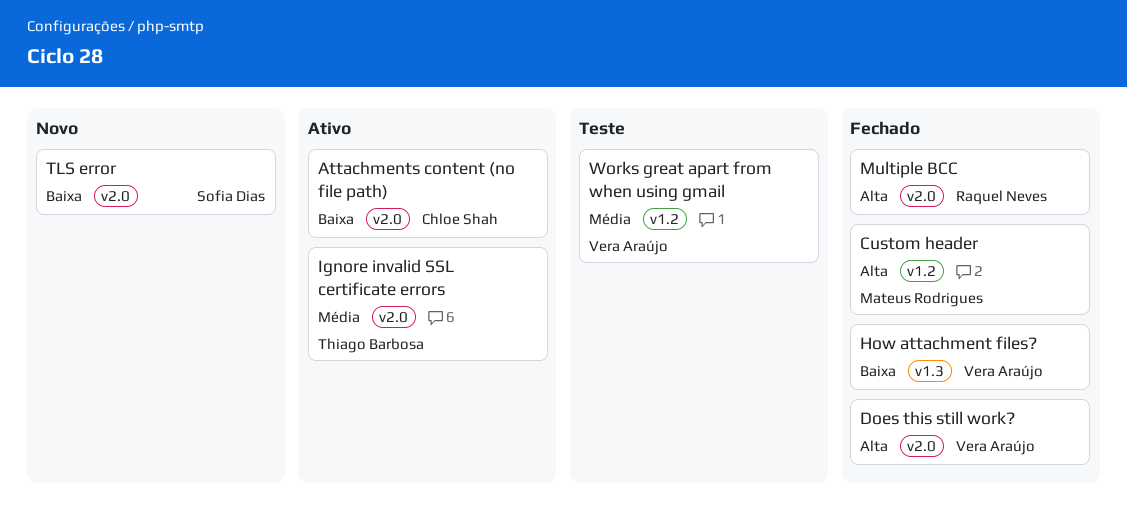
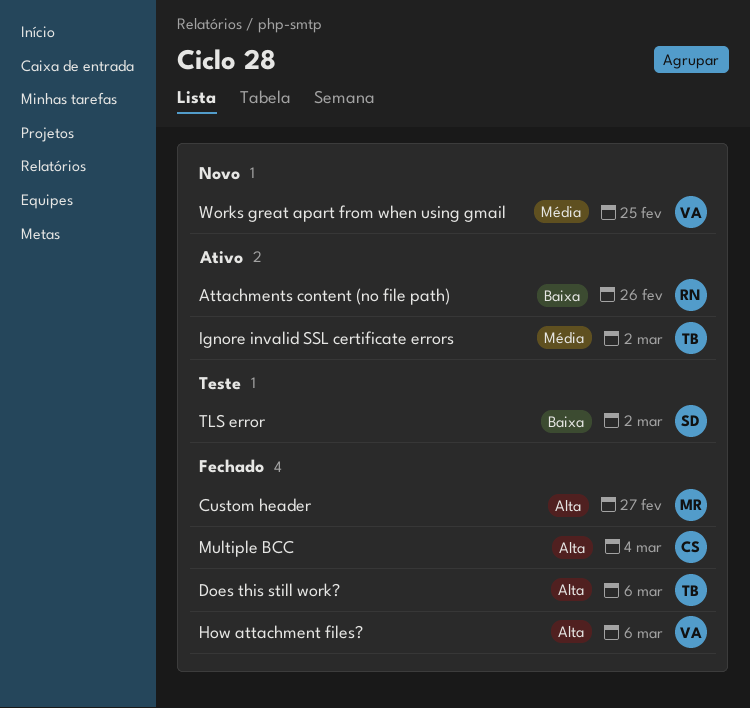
Attachments content (no file path), owner: Chloe Shah -> Raquel Neves
Does this still work?, owner: Vera Araújo -> Thiago Barbosa
How attachment files?, priority: Baixa -> Alta
Multiple BCC, owner: Raquel Neves -> Chloe Shah
TLS error, status: Novo -> Teste
Works great apart from when using gmail, status: Teste -> Novo

